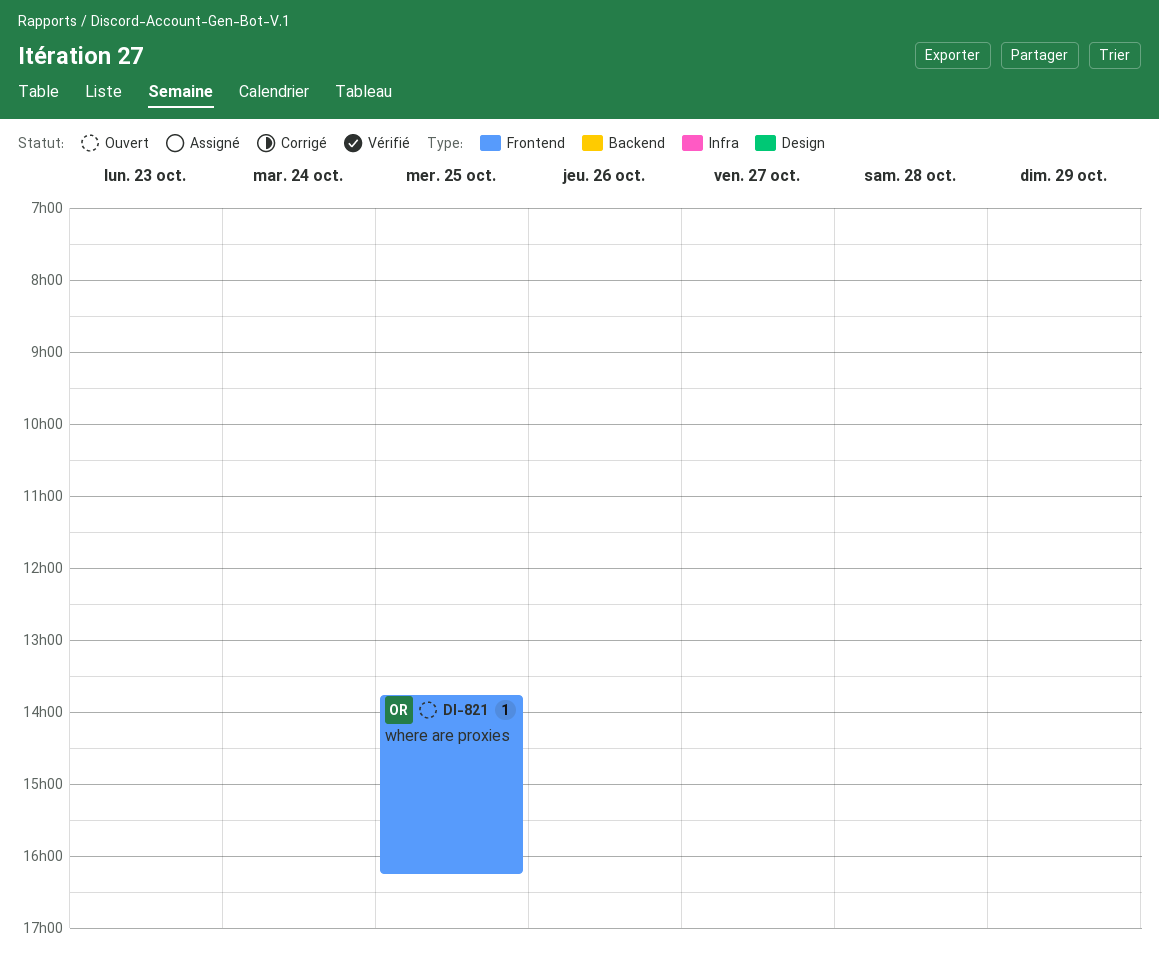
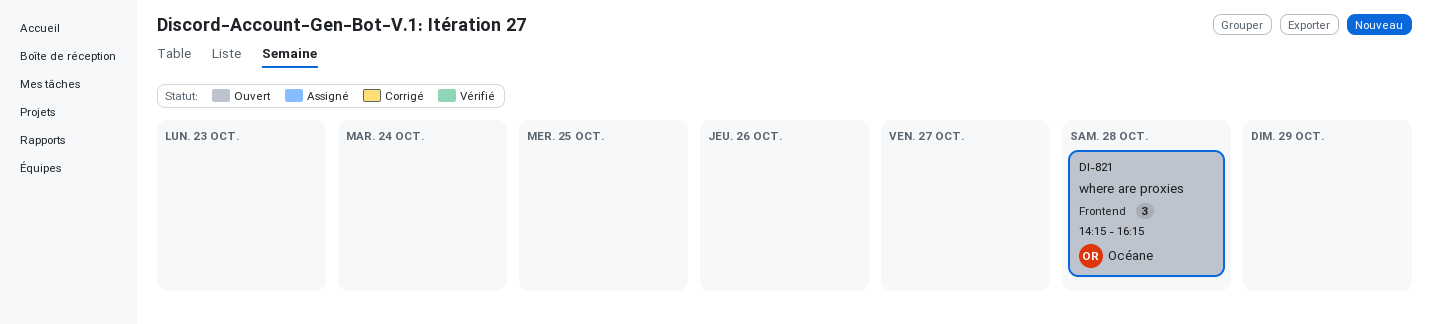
DI-821, estimate: 1 -> 3
DI-821, day: Oct 25 -> Oct 28
DI-821, begins: 13:45 -> 14:15

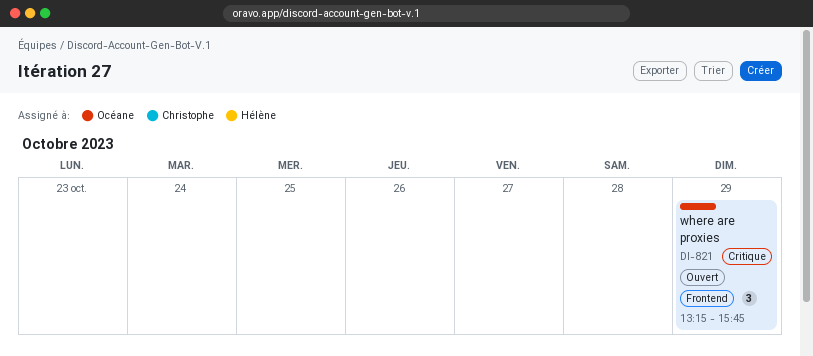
DI-821, day: Oct 28 -> Oct 29
DI-821, begins: 14:15 -> 13:15
DI-821, ends: 16:15 -> 15:45

